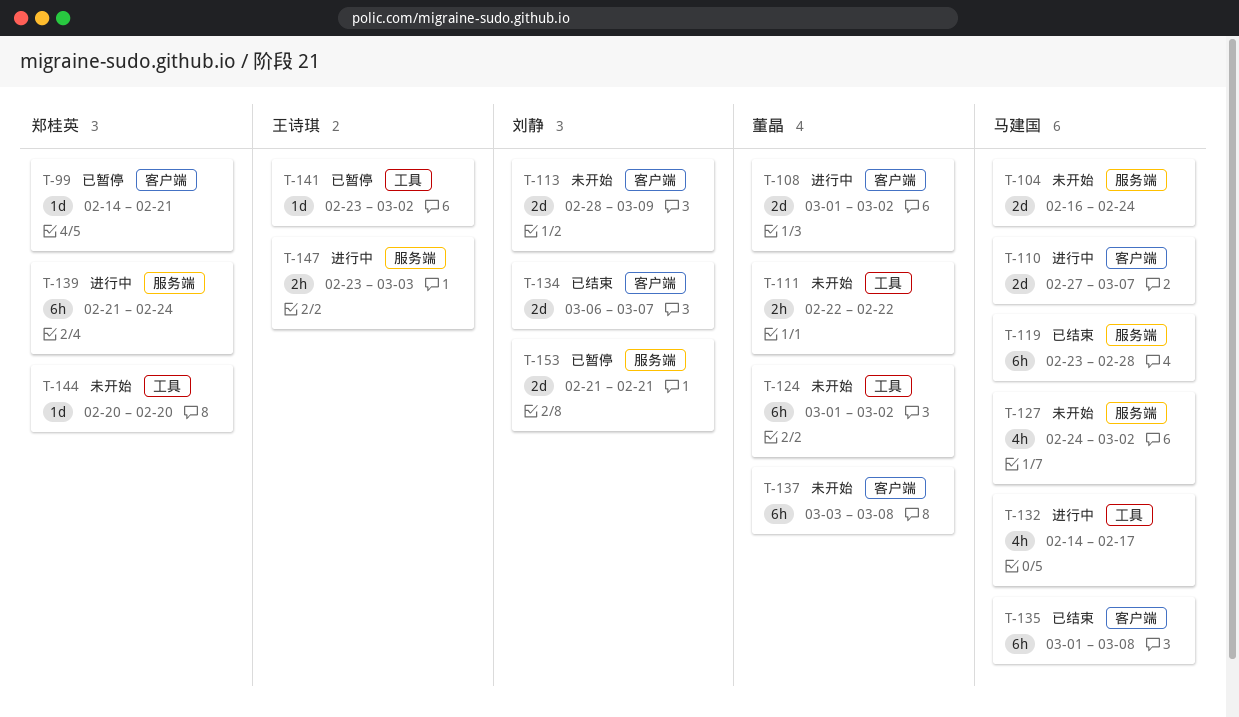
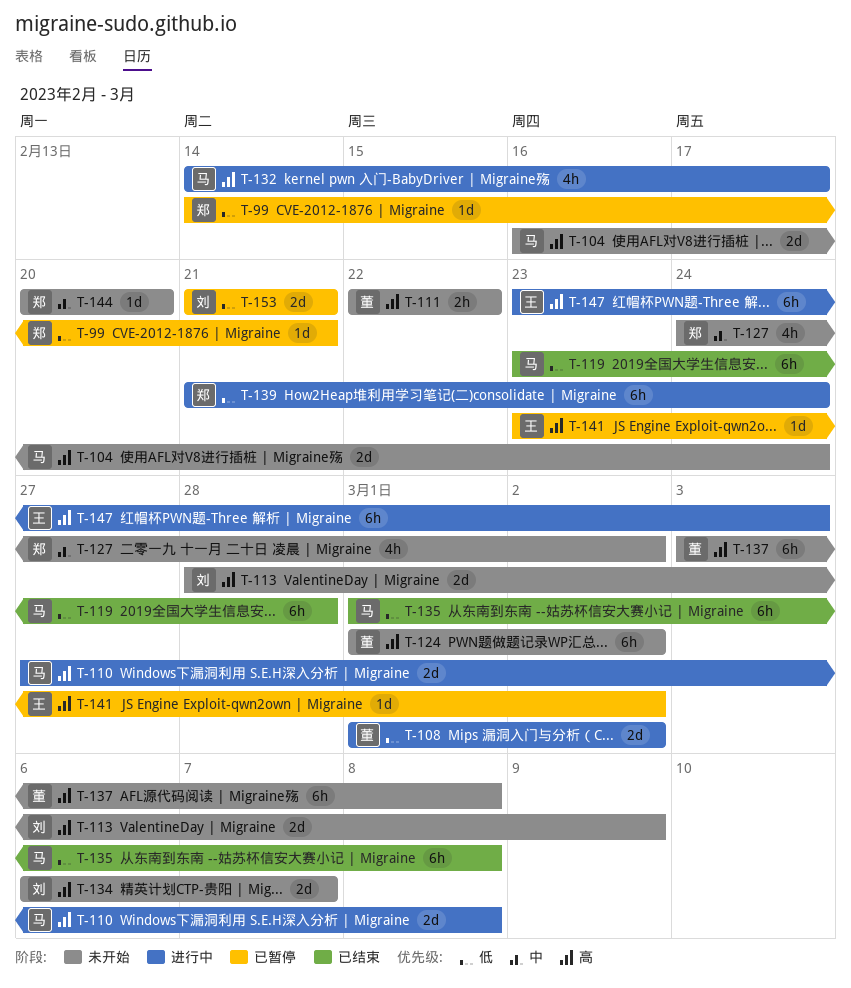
T-110, due: Mar 7 -> Mar 8
T-127, owner: 马建国 -> 郑桂英
T-134, status: 已结束 -> 未开始
T-147, estimate: 2h -> 6h

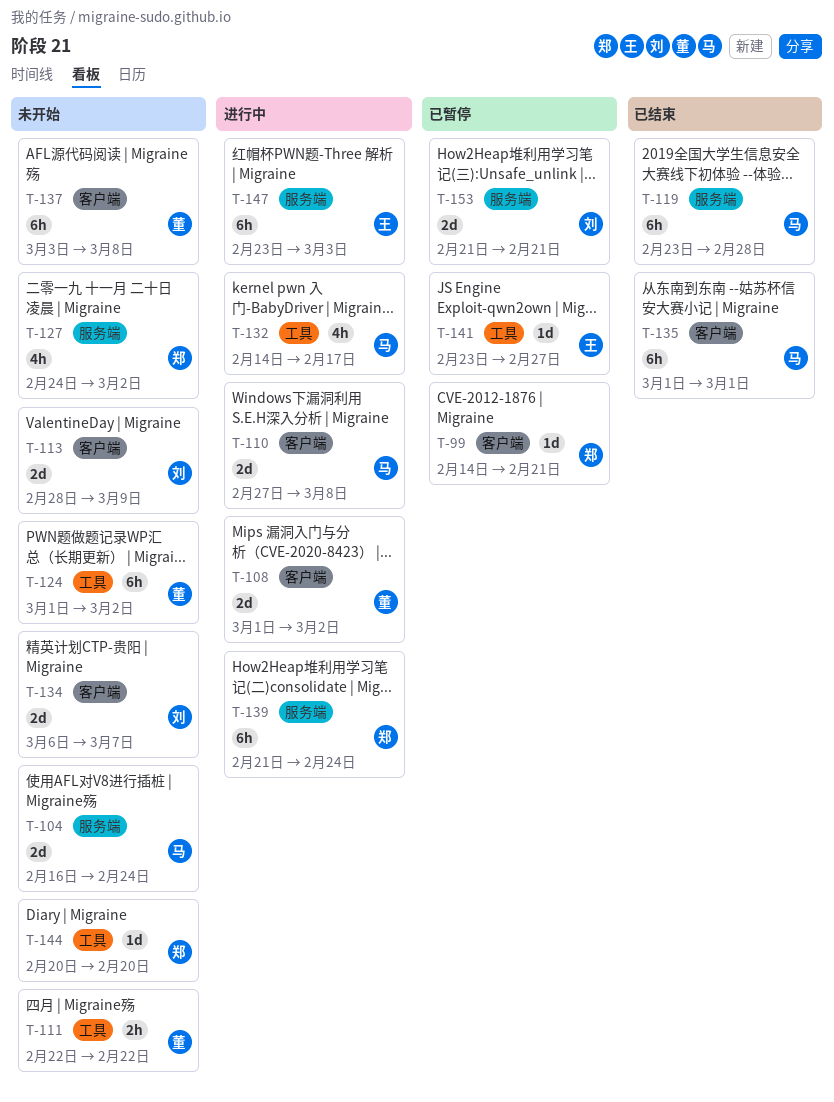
T-135, due: Mar 8 -> Mar 1
T-141, due: Mar 2 -> Feb 27

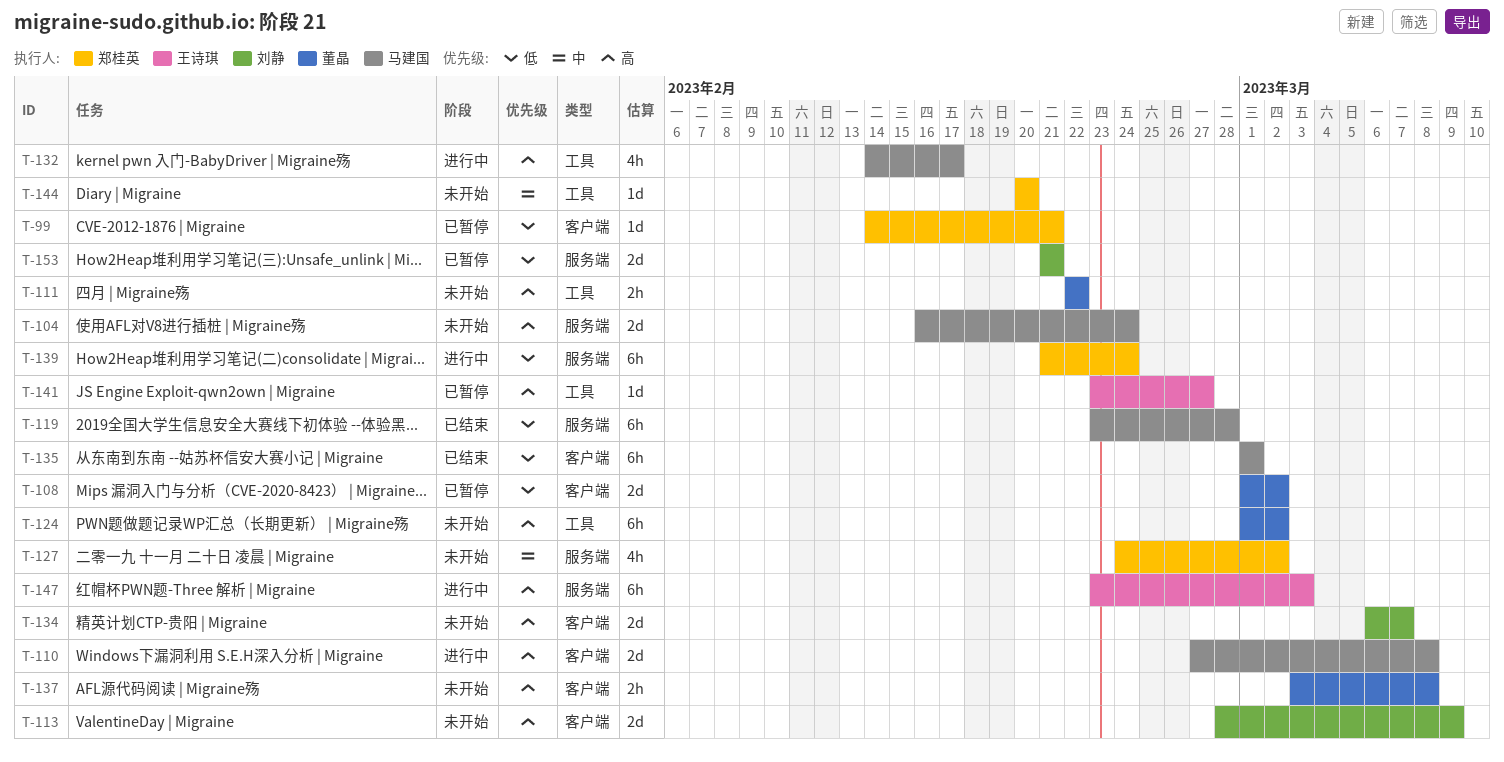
T-108, status: 进行中 -> 已暂停
T-137, estimate: 6h -> 2h

